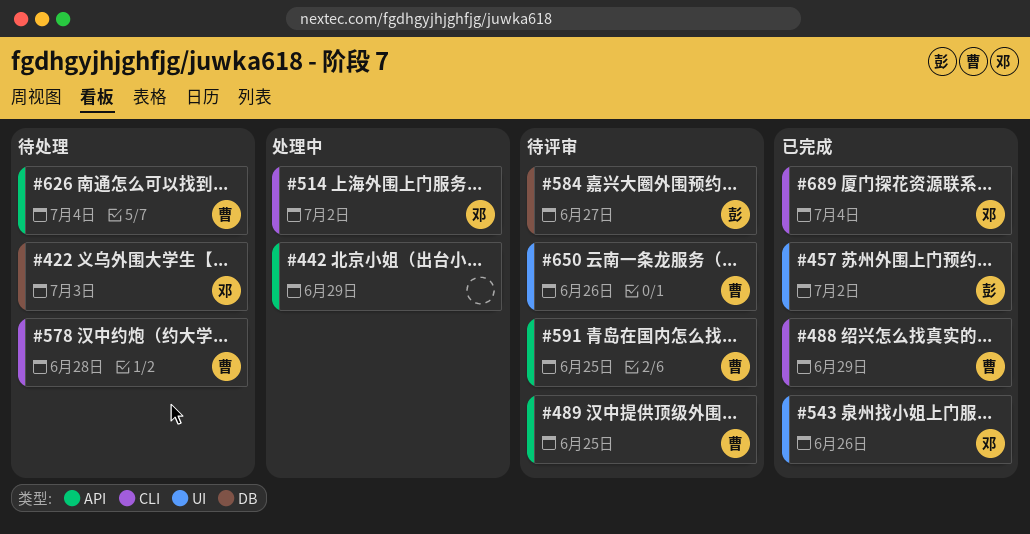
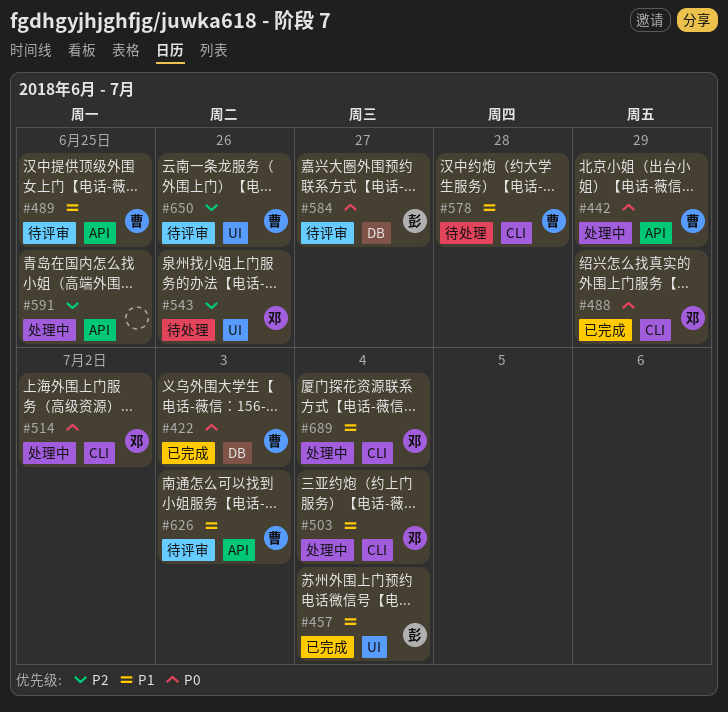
#422, status: 待处理 -> 已完成
#422, owner: 邓 -> 曹
#442, owner: none -> 曹
#457, due: Jul 2 -> Jul 4
#488, owner: 曹 -> 邓
#503: none -> present
#543, status: 已完成 -> 待处理
#591, status: 待评审 -> 处理中
#591, owner: 曹 -> none
#626, status: 待处理 -> 待评审
#626, due: Jul 4 -> Jul 3
#689, status: 已完成 -> 处理中

